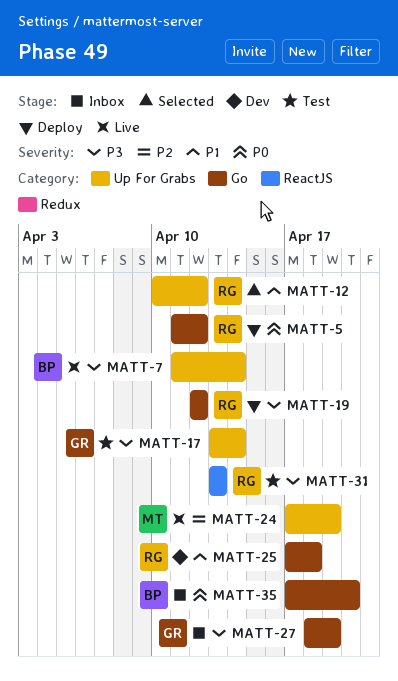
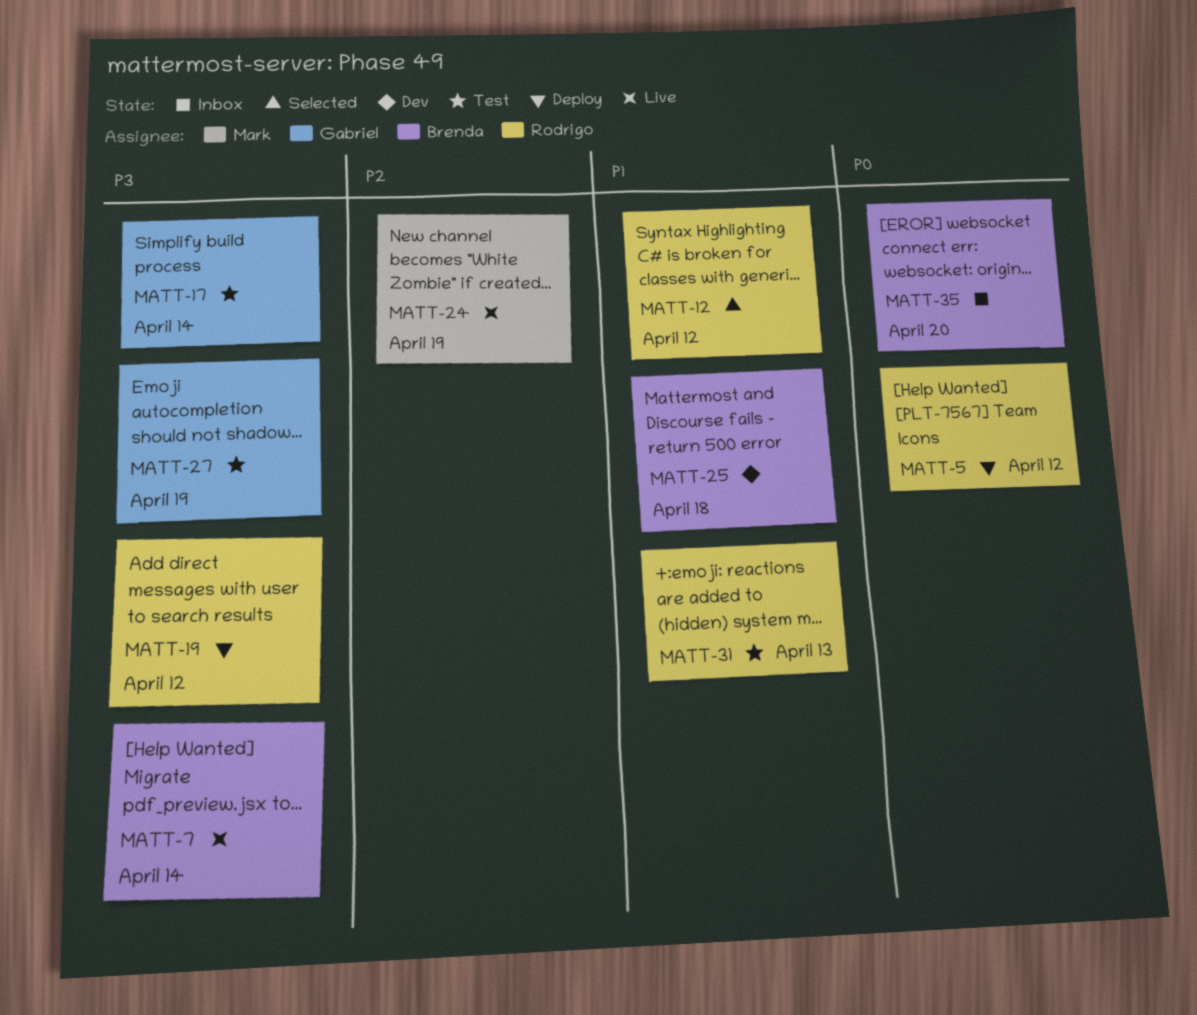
MATT-25, owner: Rodrigo -> Brenda
MATT-27, status: Inbox -> Test
MATT-31, priority: P3 -> P1

